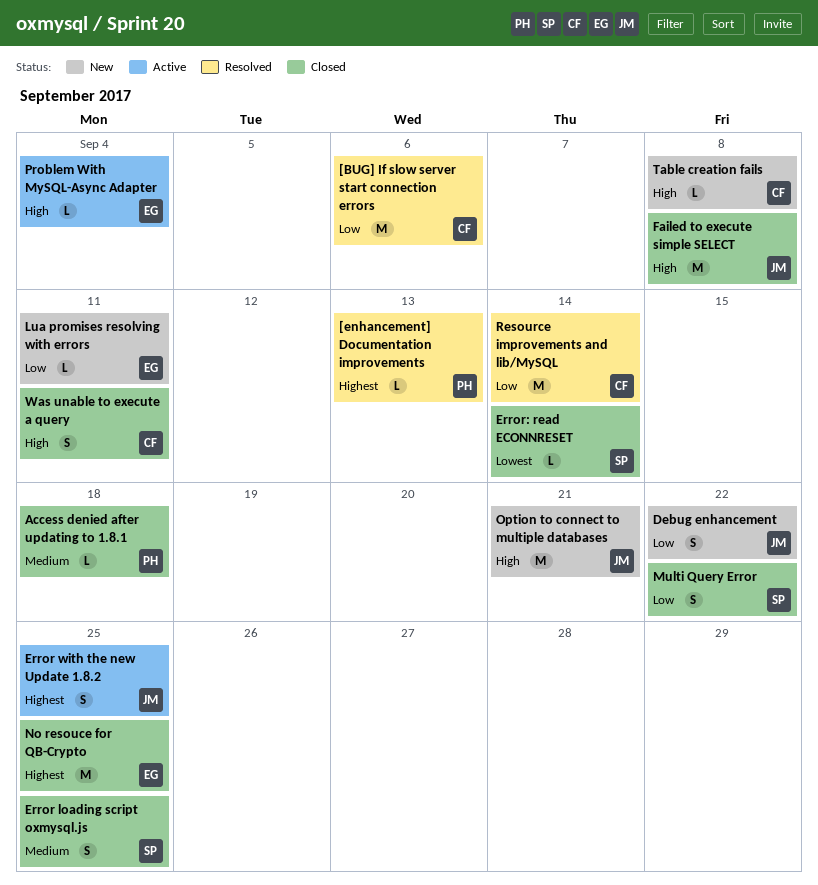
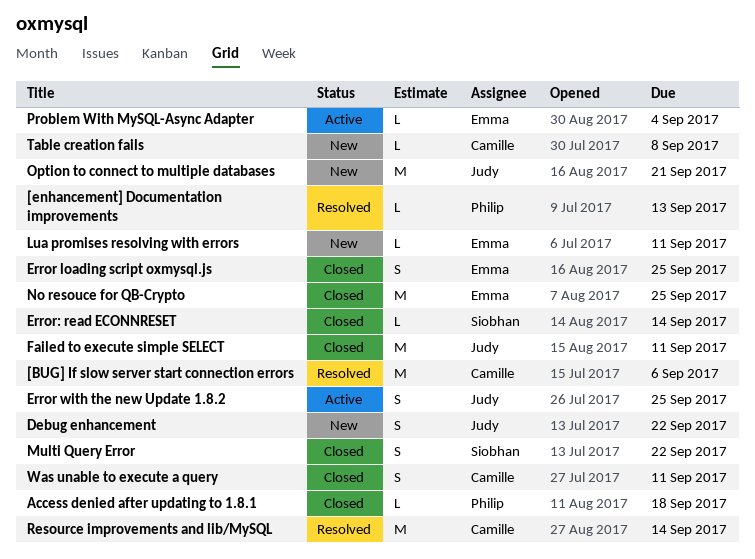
Error loading script oxmysql.js, owner: Siobhan -> Emma
Failed to execute simple SELECT, due: Sep 8 -> Sep 11

